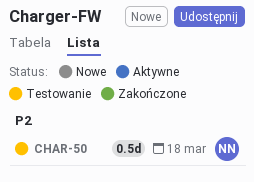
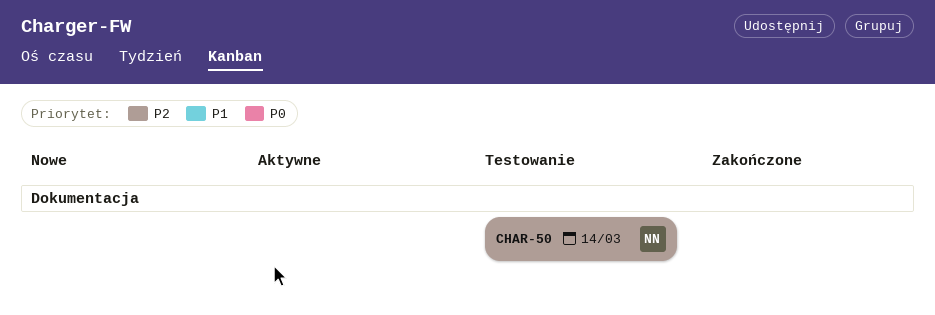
CHAR-50, due: Mar 18 -> Mar 14

